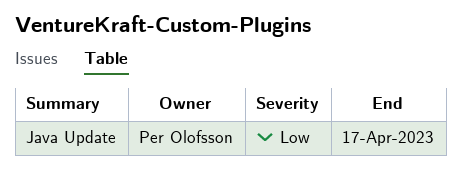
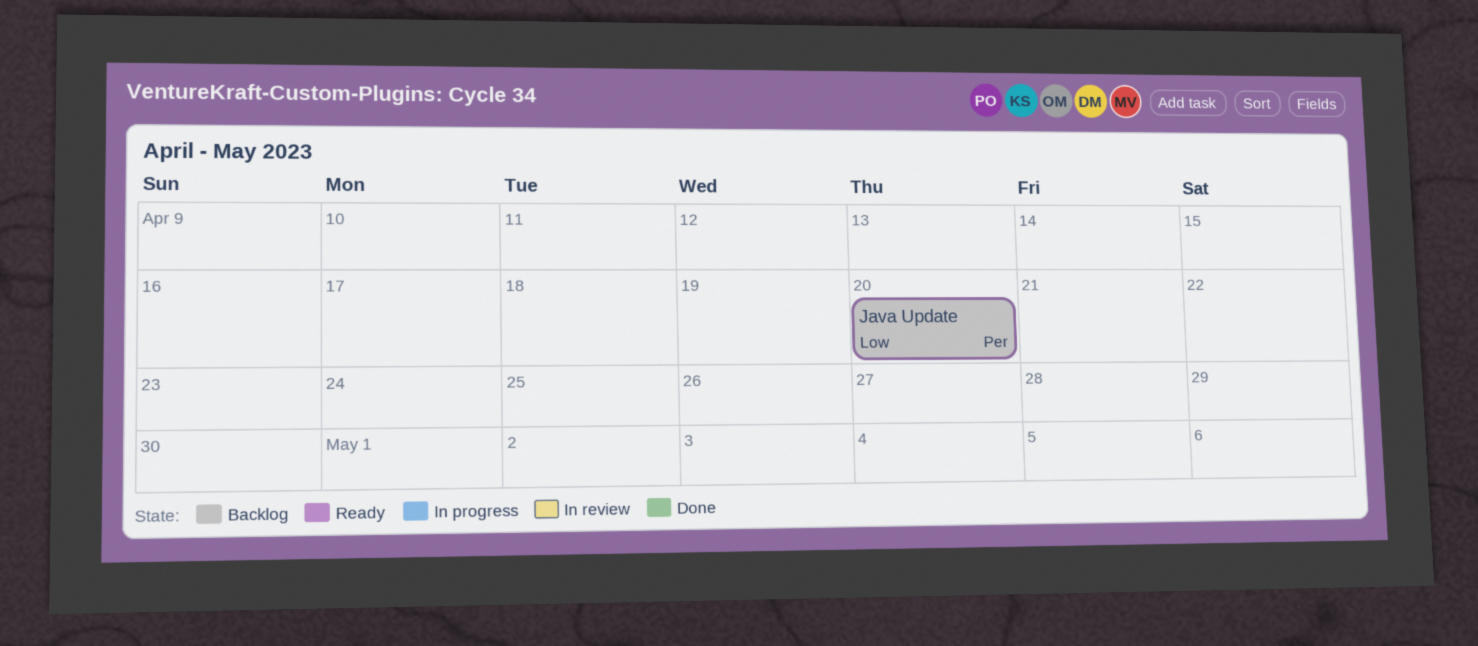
Java Update, due: Apr 17 -> Apr 20

